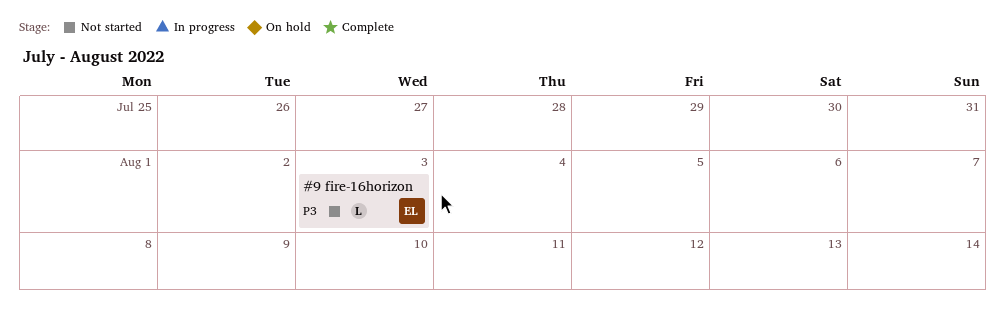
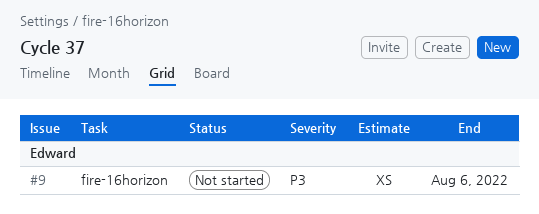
#9, estimate: L -> XS
#9, due: Aug 3 -> Aug 6

